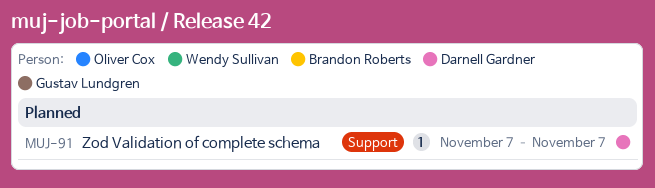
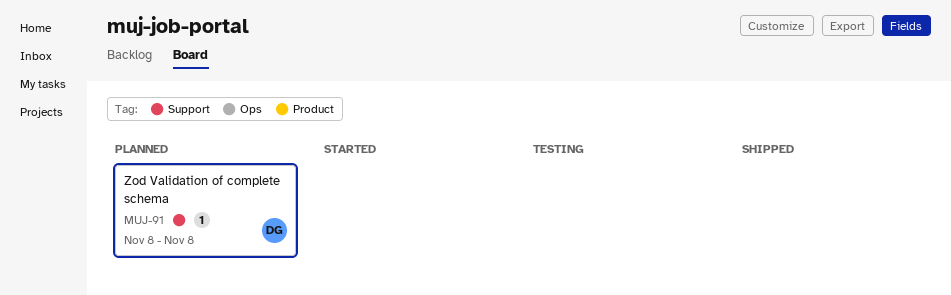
MUJ-91, start: Nov 7 -> Nov 8
MUJ-91, due: Nov 7 -> Nov 8

